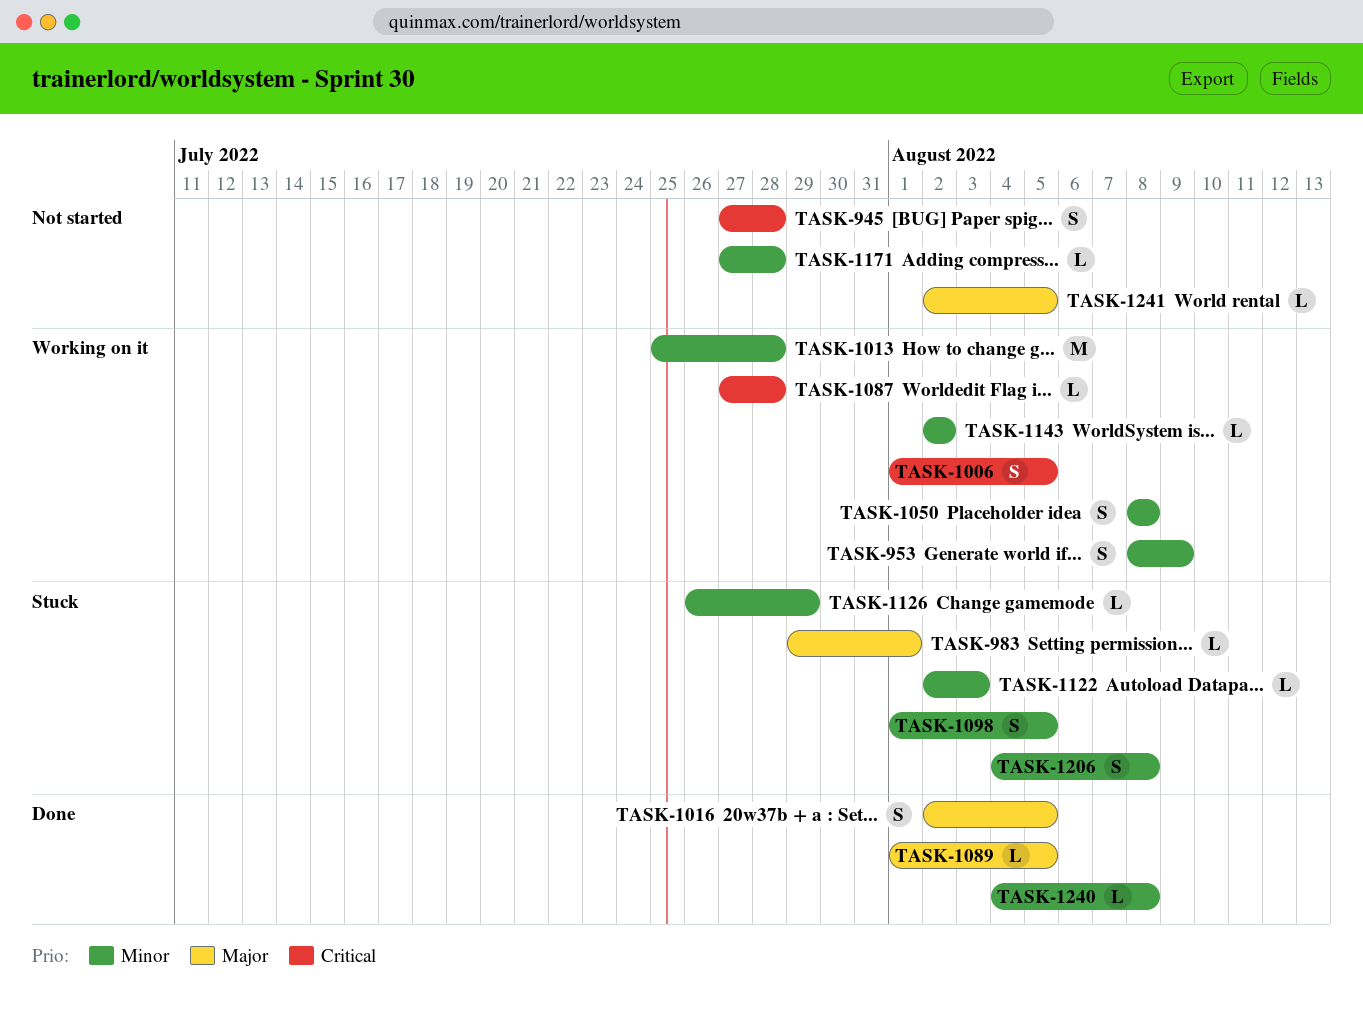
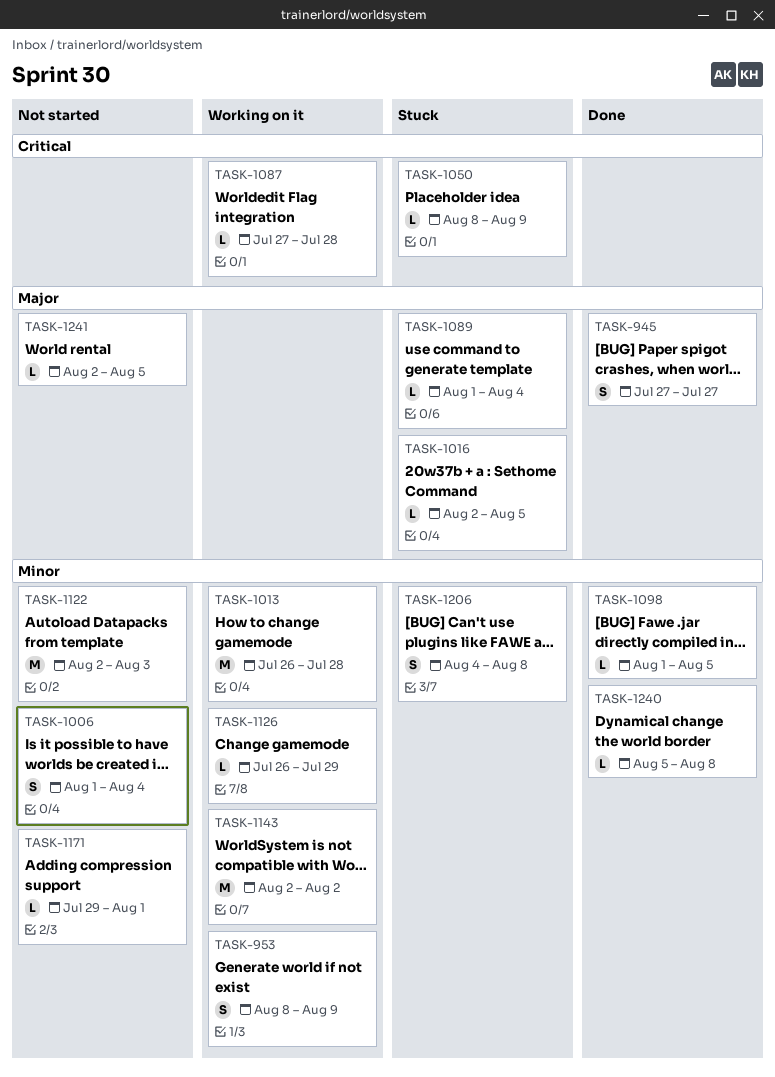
TASK-945, status: Not started -> Done
TASK-945, priority: Critical -> Major
TASK-945, due: Jul 28 -> Jul 27
TASK-983: present -> none
TASK-1006, status: Working on it -> Not started
TASK-1006, priority: Critical -> Minor
TASK-1006, due: Aug 5 -> Aug 4
TASK-1013, start: Jul 25 -> Jul 26
TASK-1016, status: Done -> Stuck
TASK-1016, estimate: S -> L
TASK-1050, status: Working on it -> Stuck
TASK-1050, priority: Minor -> Critical
TASK-1050, estimate: S -> L
TASK-1050, due: Aug 8 -> Aug 9
TASK-1089, status: Done -> Stuck
TASK-1089, due: Aug 5 -> Aug 4
TASK-1098, status: Stuck -> Done
TASK-1098, estimate: S -> L
TASK-1122, status: Stuck -> Not started
TASK-1122, estimate: L -> M
TASK-1126, status: Stuck -> Working on it
TASK-1143, estimate: L -> M
TASK-1171, start: Jul 27 -> Jul 29
TASK-1171, due: Jul 28 -> Aug 1
TASK-1240, start: Aug 4 -> Aug 5

